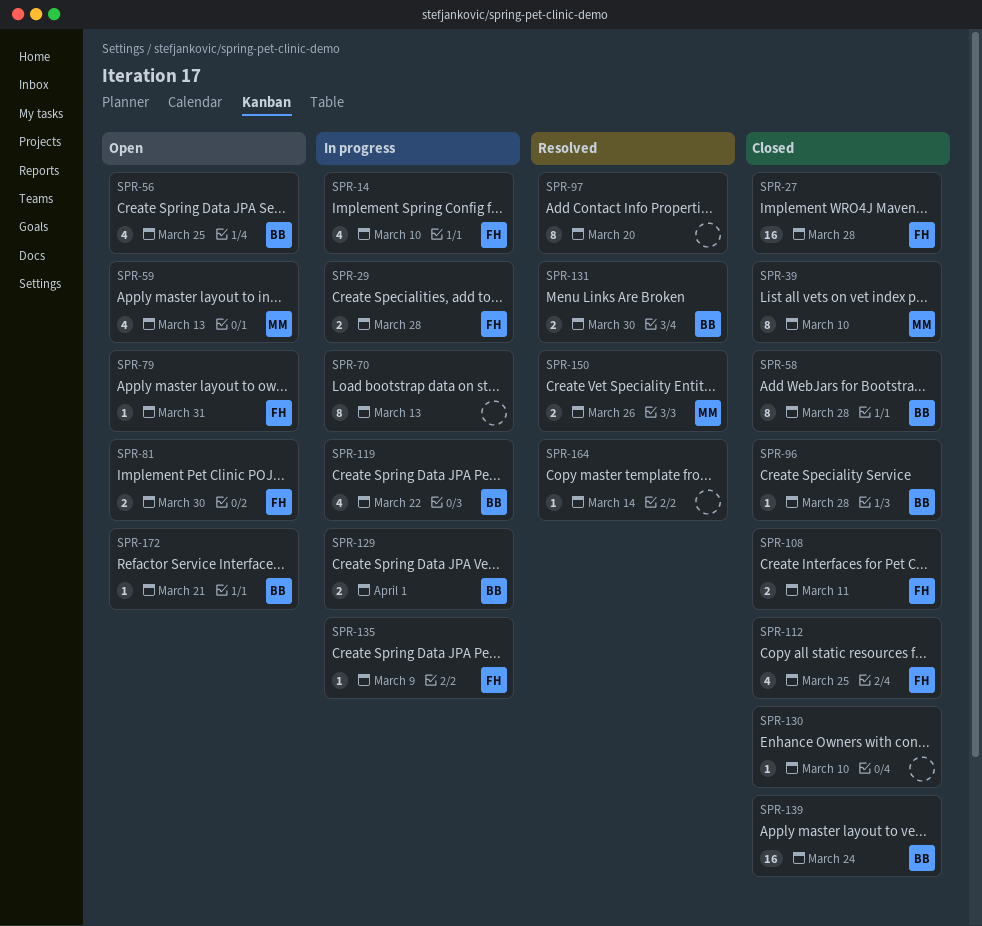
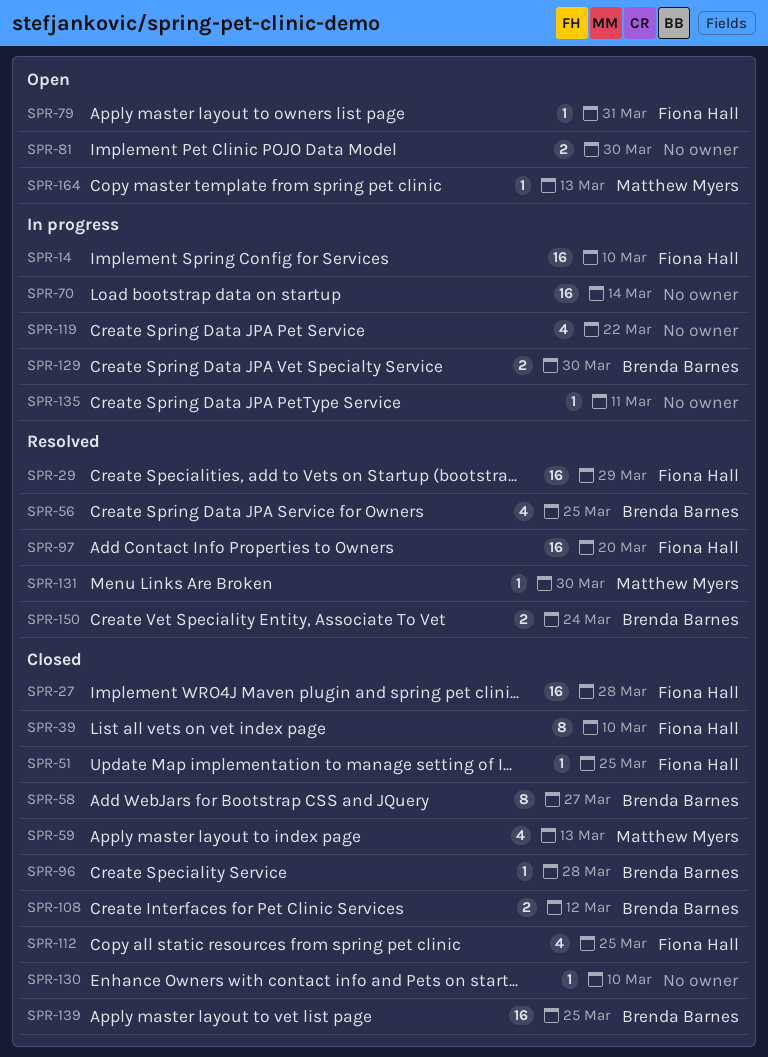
SPR-14, estimate: 4 -> 16
SPR-29, status: In progress -> Resolved
SPR-29, estimate: 2 -> 16
SPR-29, due: Mar 28 -> Mar 29
SPR-39, owner: Matthew Myers -> Fiona Hall
SPR-51: none -> present
SPR-56, status: Open -> Resolved
SPR-58, due: Mar 28 -> Mar 27
SPR-59, status: Open -> Closed
SPR-70, estimate: 8 -> 16
SPR-70, due: Mar 13 -> Mar 14
SPR-81, owner: Fiona Hall -> none
SPR-97, owner: none -> Fiona Hall
SPR-97, estimate: 8 -> 16
SPR-108, owner: Fiona Hall -> Brenda Barnes
SPR-108, due: Mar 11 -> Mar 12
SPR-119, owner: Brenda Barnes -> none
SPR-129, due: Apr 1 -> Mar 30
SPR-131, owner: Brenda Barnes -> Matthew Myers
SPR-131, estimate: 2 -> 1
SPR-135, owner: Fiona Hall -> none
SPR-135, due: Mar 9 -> Mar 11
SPR-139, due: Mar 24 -> Mar 25
SPR-150, owner: Matthew Myers -> Brenda Barnes
SPR-150, due: Mar 26 -> Mar 24
SPR-164, status: Resolved -> Open
SPR-164, owner: none -> Matthew Myers
SPR-164, due: Mar 14 -> Mar 13
SPR-172: present -> none

